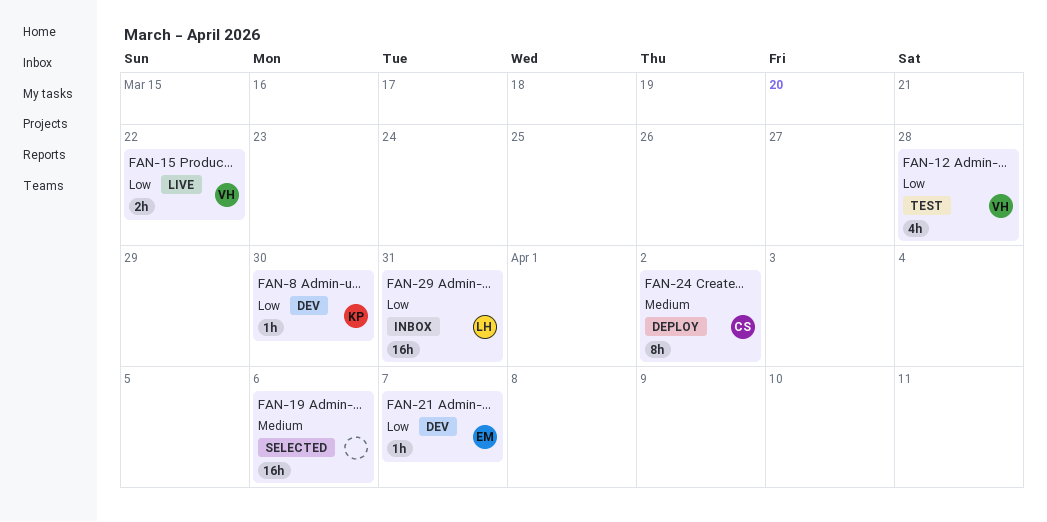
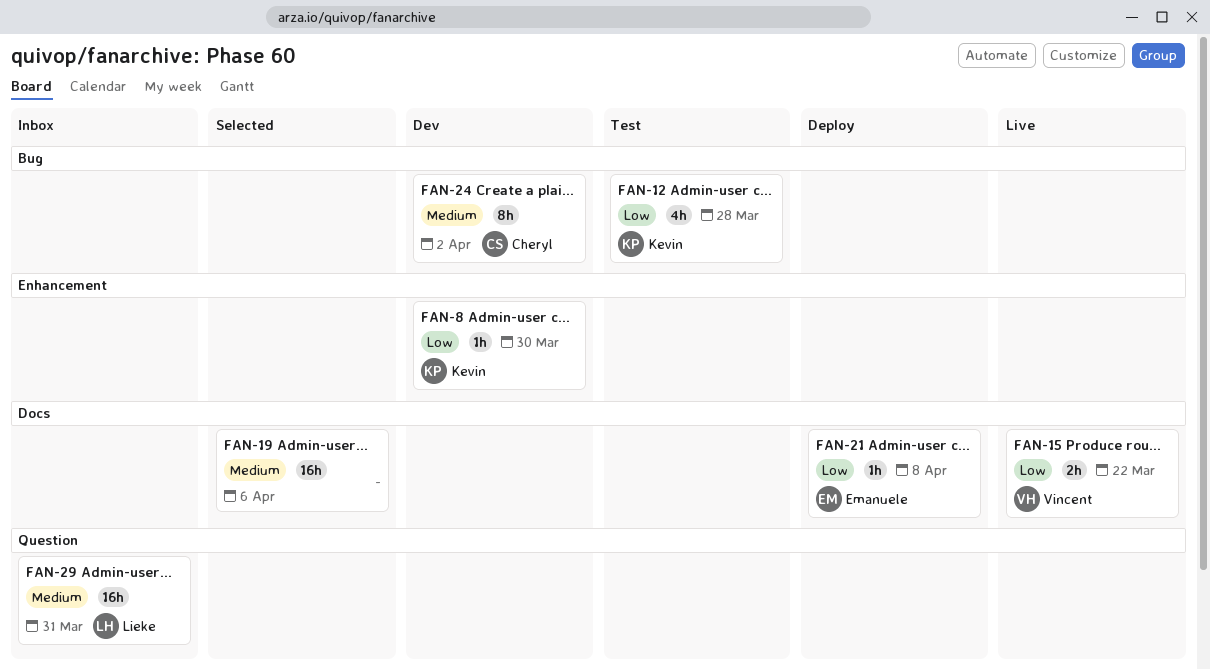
FAN-12, owner: Vincent -> Kevin
FAN-21, status: Dev -> Deploy
FAN-21, due: Apr 7 -> Apr 8
FAN-24, status: Deploy -> Dev
FAN-29, priority: Low -> Medium

